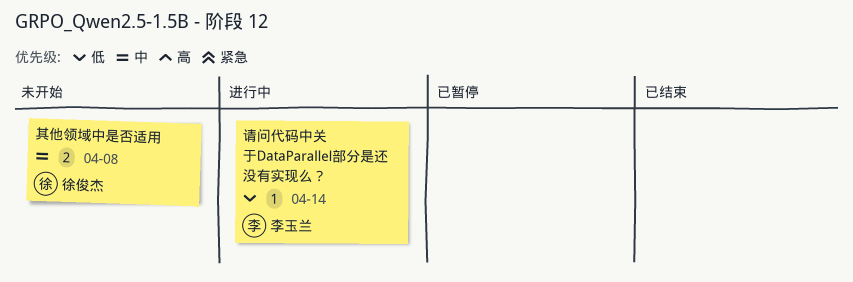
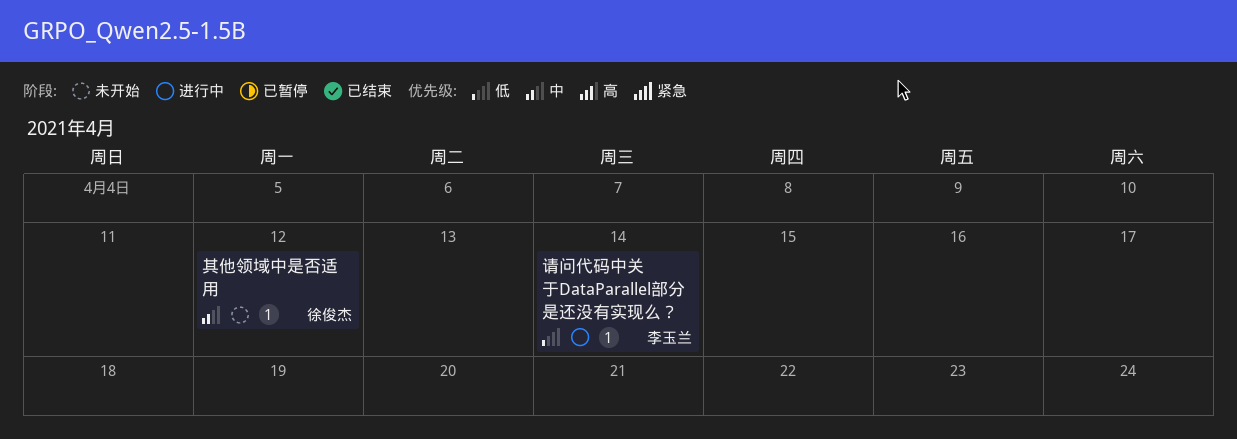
其他领域中是否适用, estimate: 2 -> 1
其他领域中是否适用, due: Apr 8 -> Apr 12

